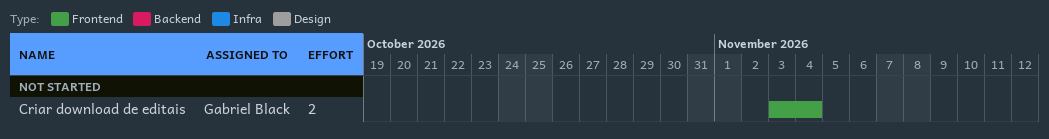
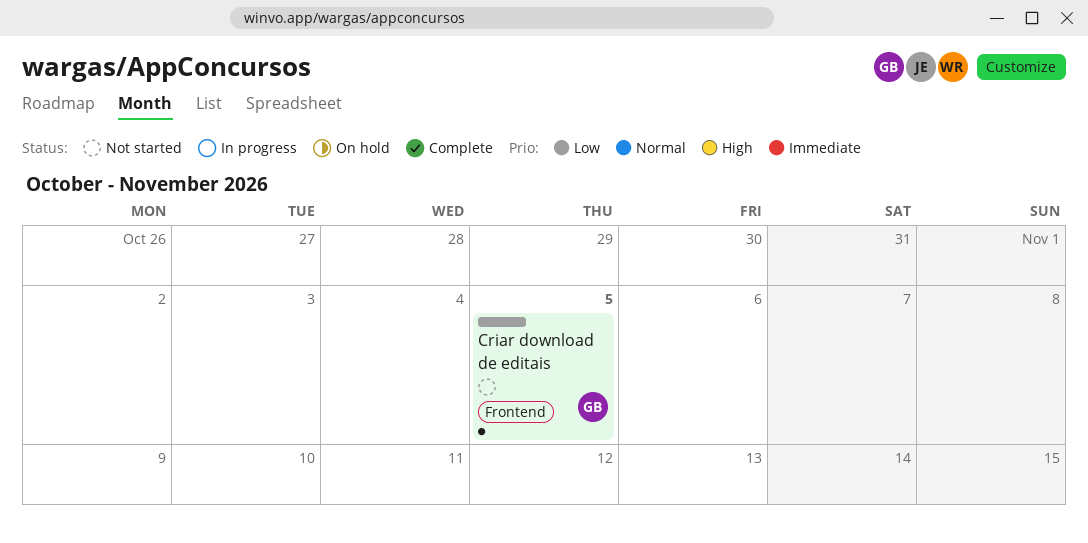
Criar download de editais, estimate: 2 -> 1
Criar download de editais, due: Nov 4 -> Nov 5

